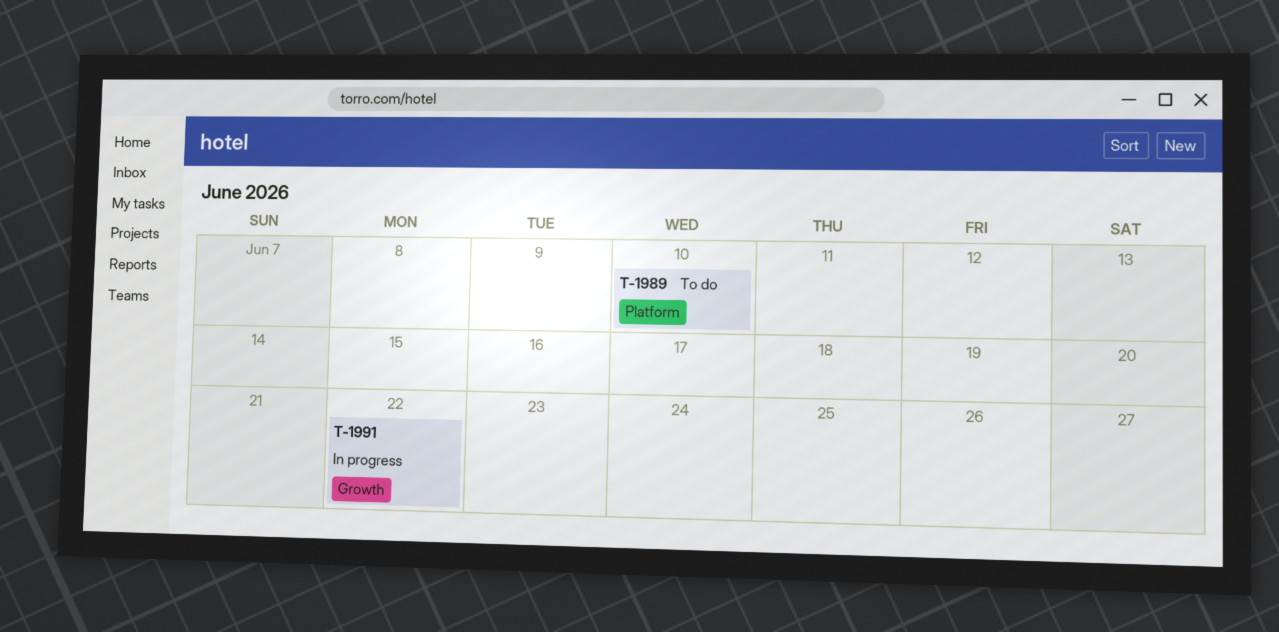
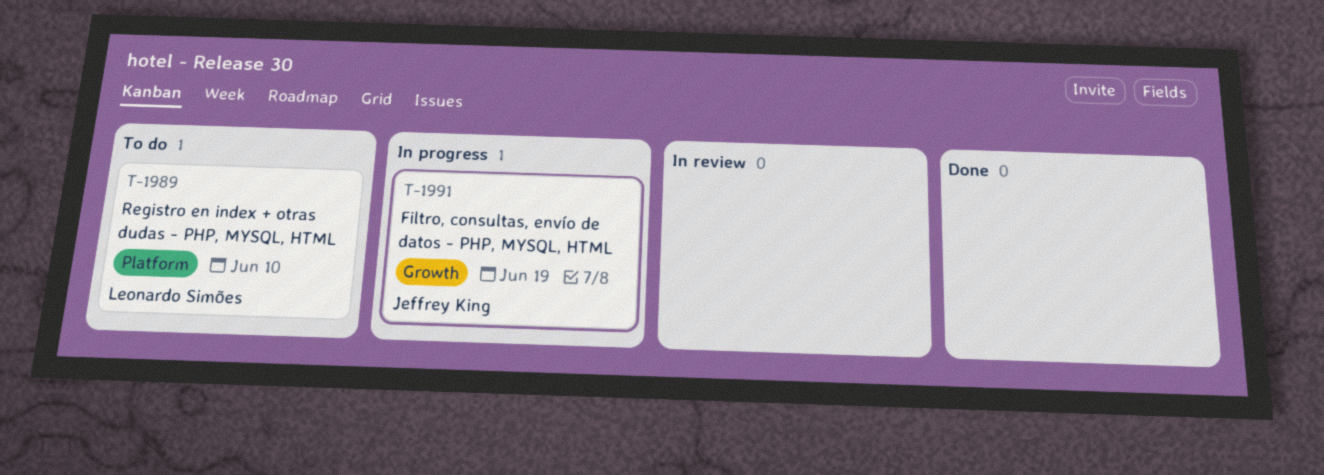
T-1991, due: Jun 22 -> Jun 19

